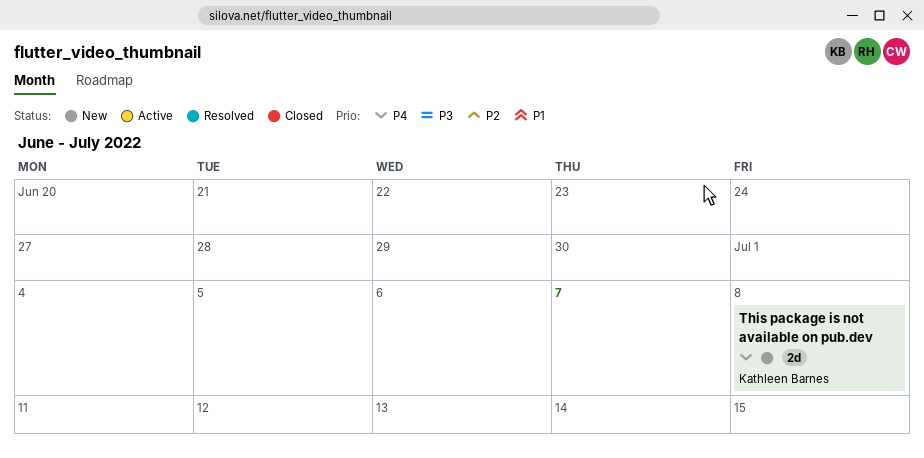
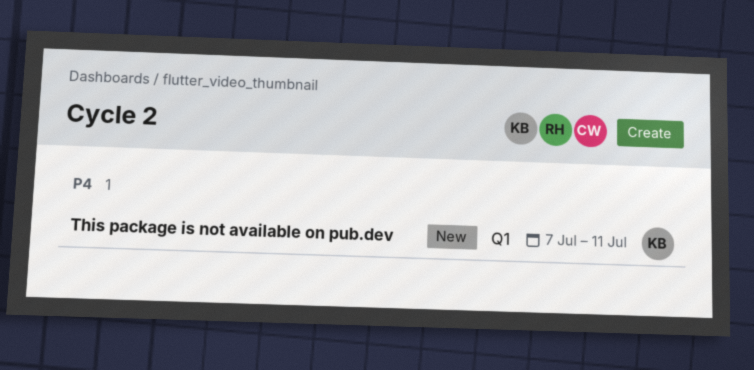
This package is not available on pub.dev, due: Jul 8 -> Jul 11

